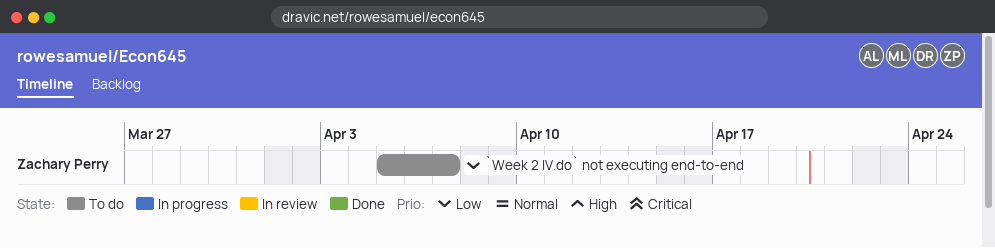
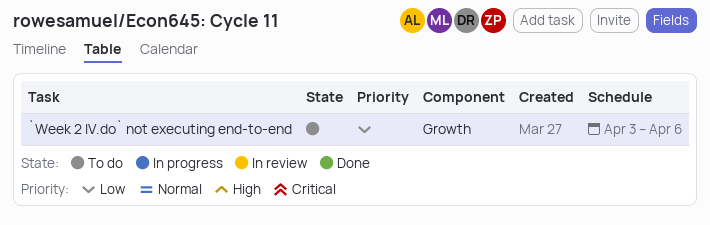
`Week 2 IV.do` not executing end-to-end, start: Apr 5 -> Apr 3
`Week 2 IV.do` not executing end-to-end, due: Apr 7 -> Apr 6

